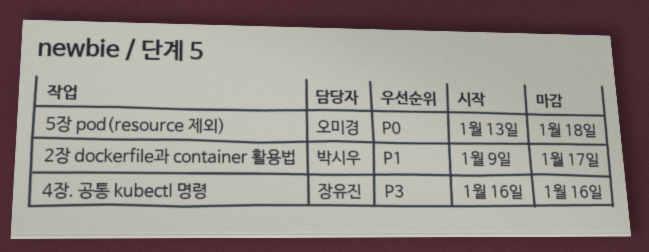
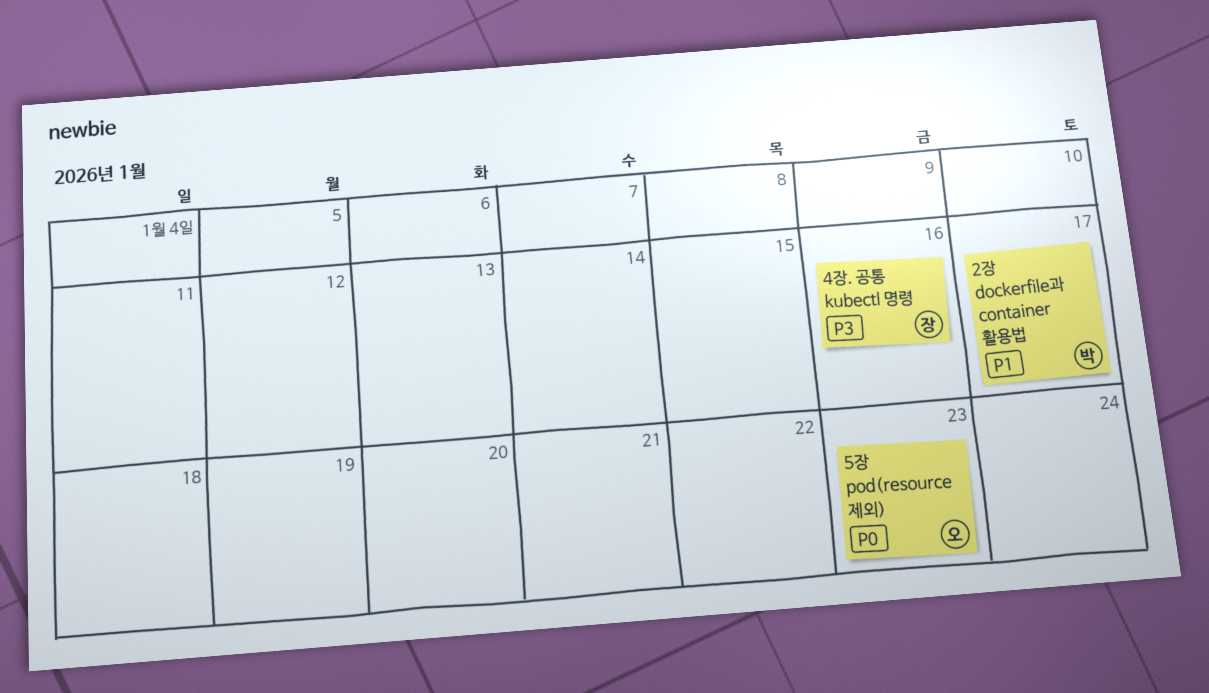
5장 pod(resource 제외), due: Jan 18 -> Jan 23

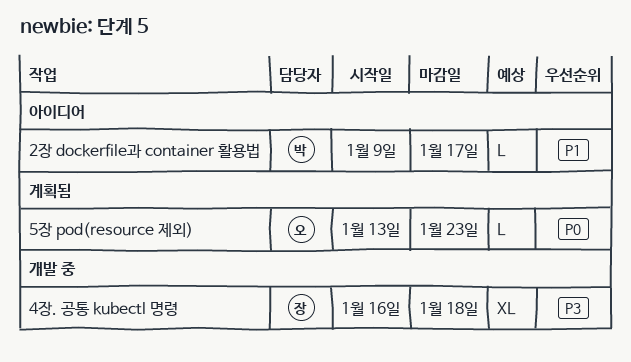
4장. 공통 kubectl 명령, due: Jan 16 -> Jan 18

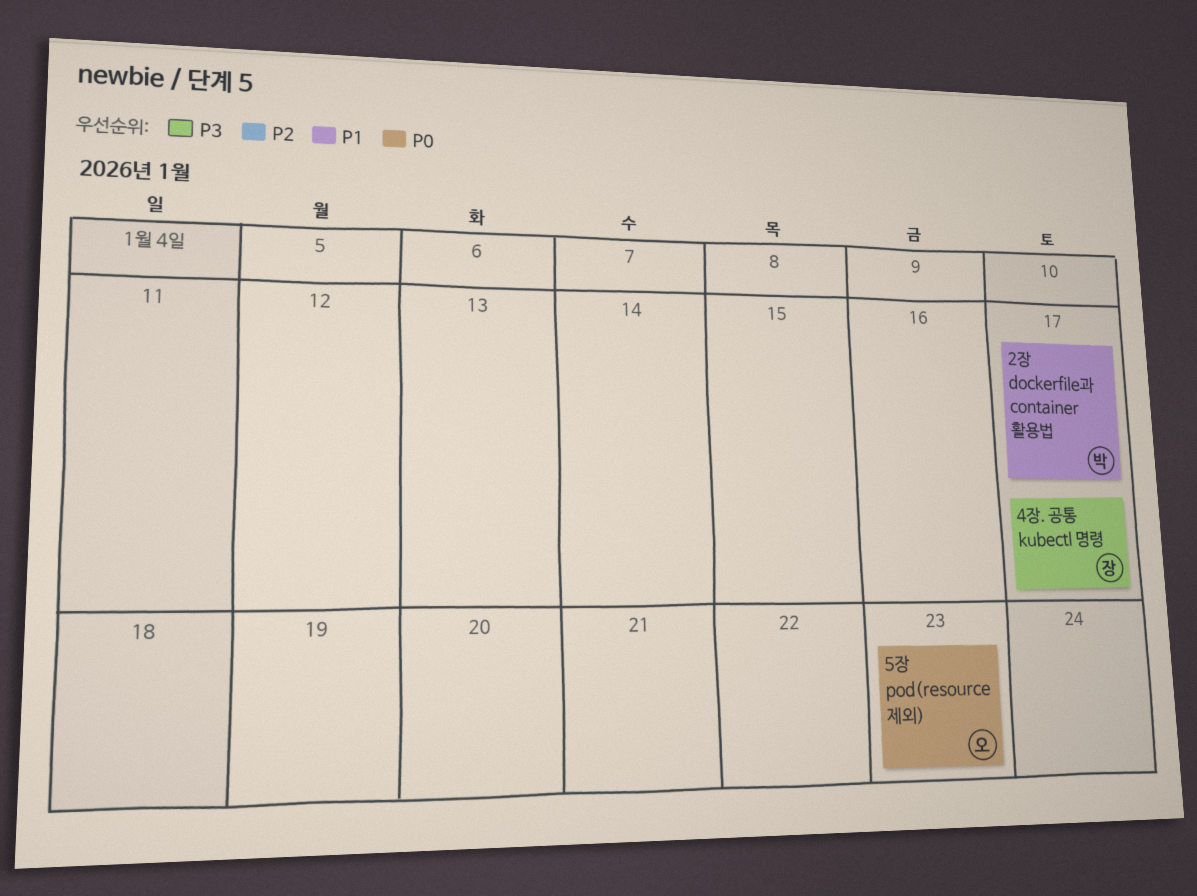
4장. 공통 kubectl 명령, due: Jan 18 -> Jan 17

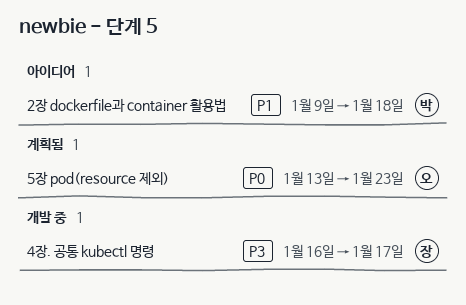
2장 dockerfile과 container 활용법, due: Jan 17 -> Jan 18

